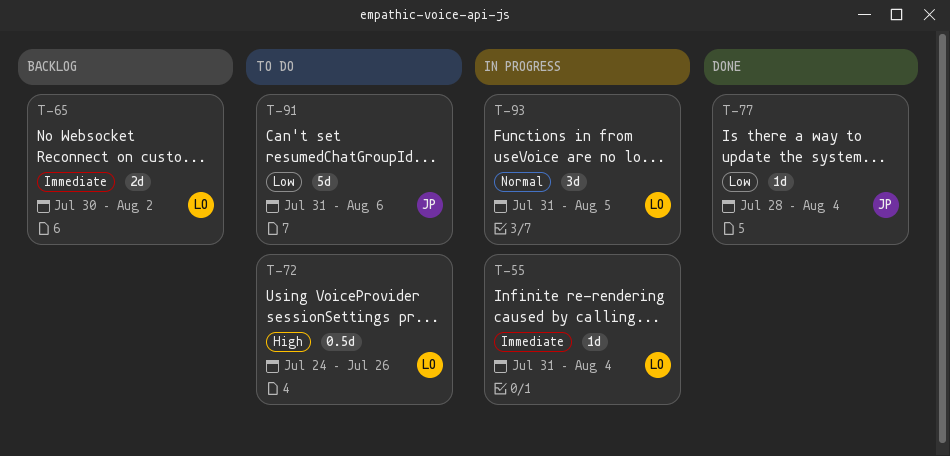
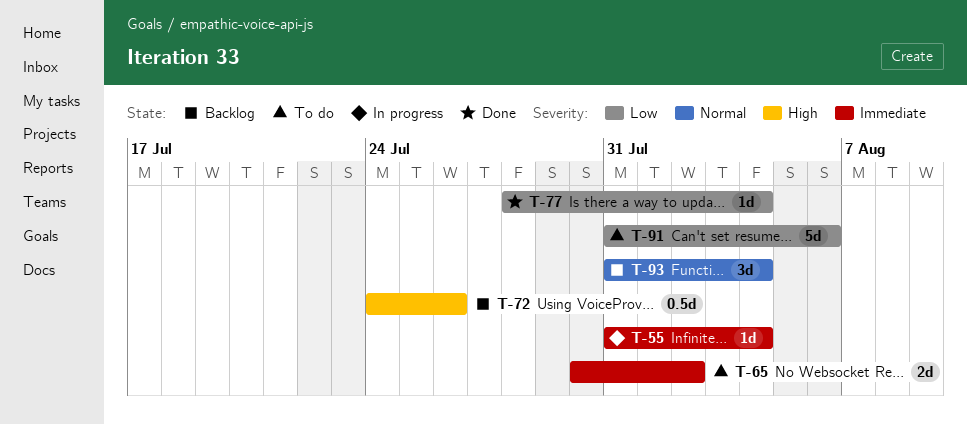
T-65, status: Backlog -> To do
T-72, status: To do -> Backlog
T-93, status: In progress -> Backlog
T-93, due: Aug 5 -> Aug 4

